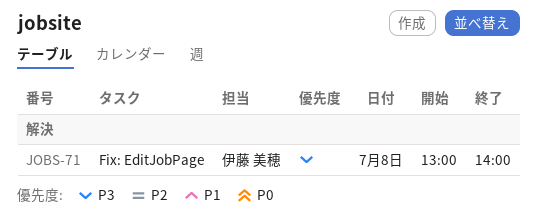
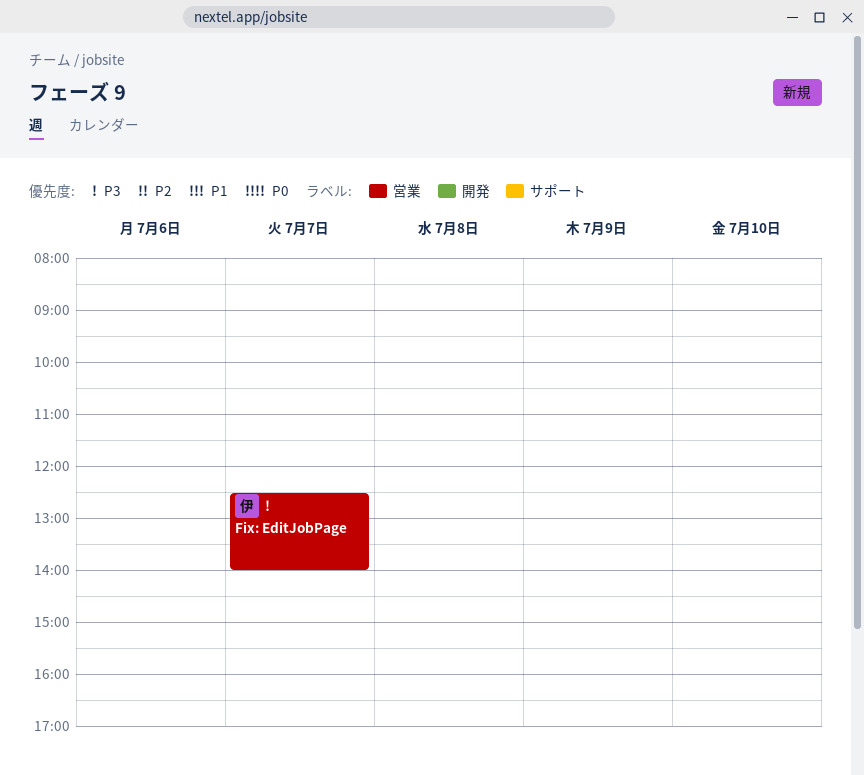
Fix: EditJobPage, day: Jul 8 -> Jul 7
Fix: EditJobPage, begins: 13:00 -> 12:30

